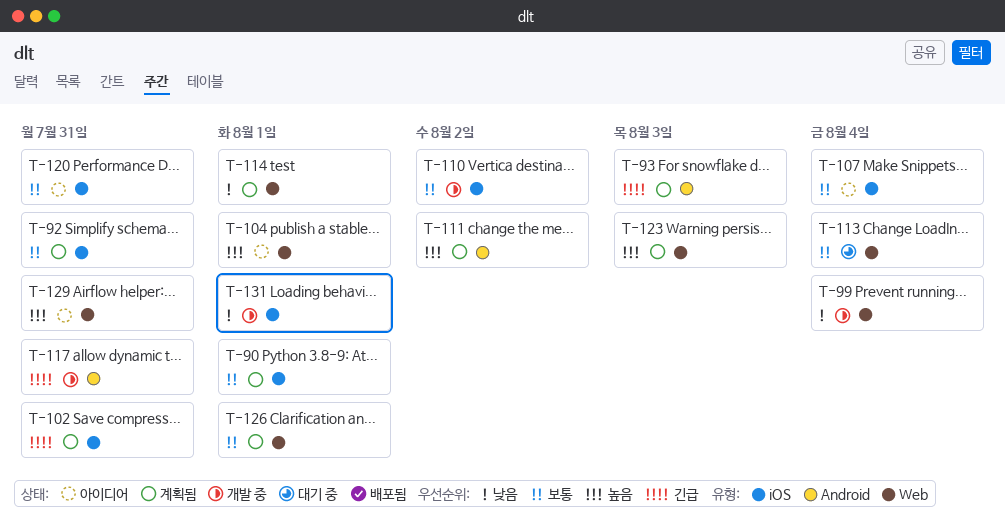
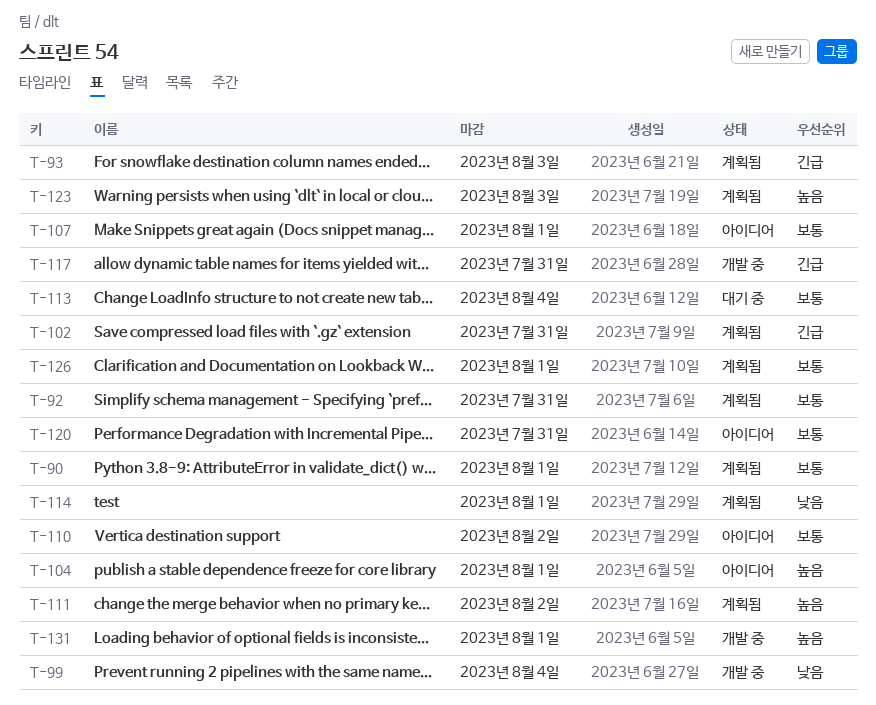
T-107, due: Aug 4 -> Aug 1
T-110, status: 개발 중 -> 아이디어
T-129: present -> none
T-131, priority: 낮음 -> 높음

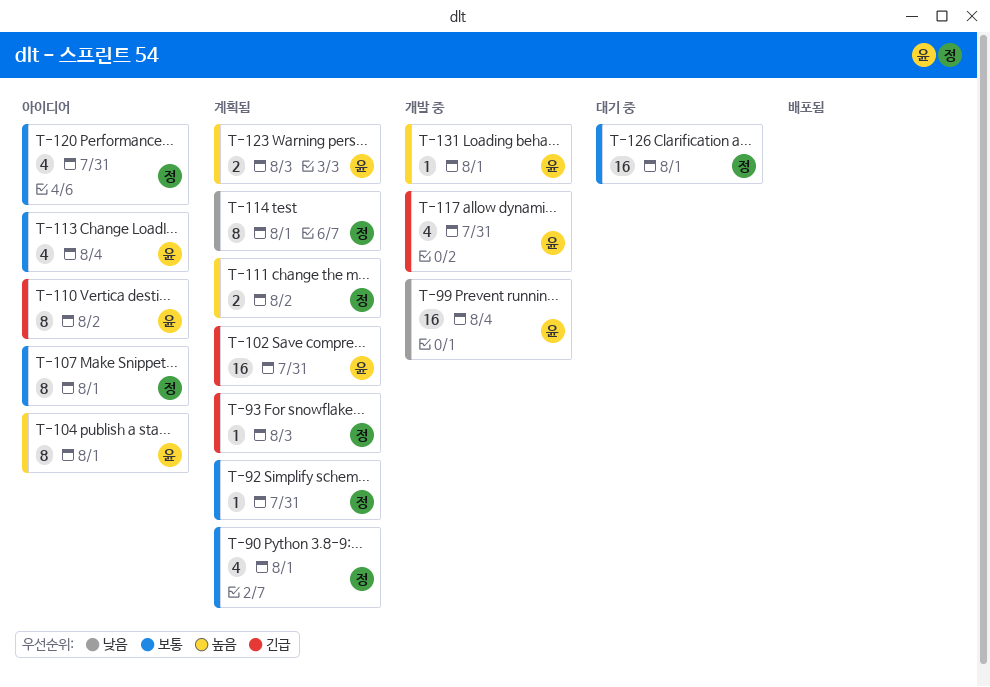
T-110, priority: 보통 -> 긴급
T-113, status: 대기 중 -> 아이디어
T-126, status: 계획됨 -> 대기 중

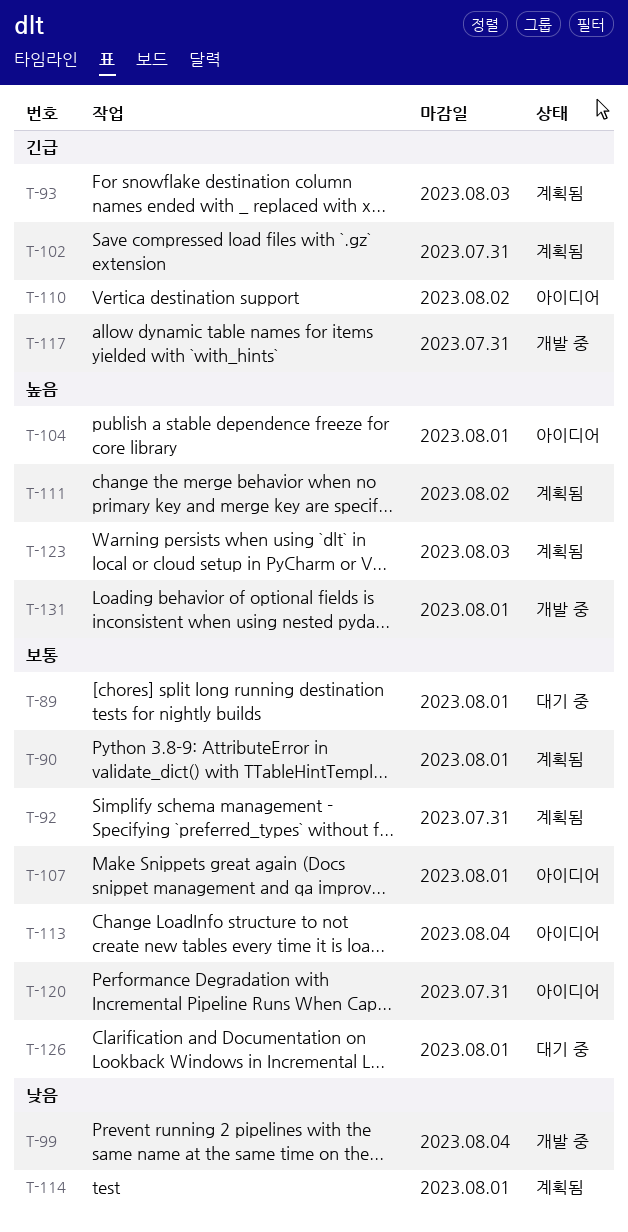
T-89: none -> present

